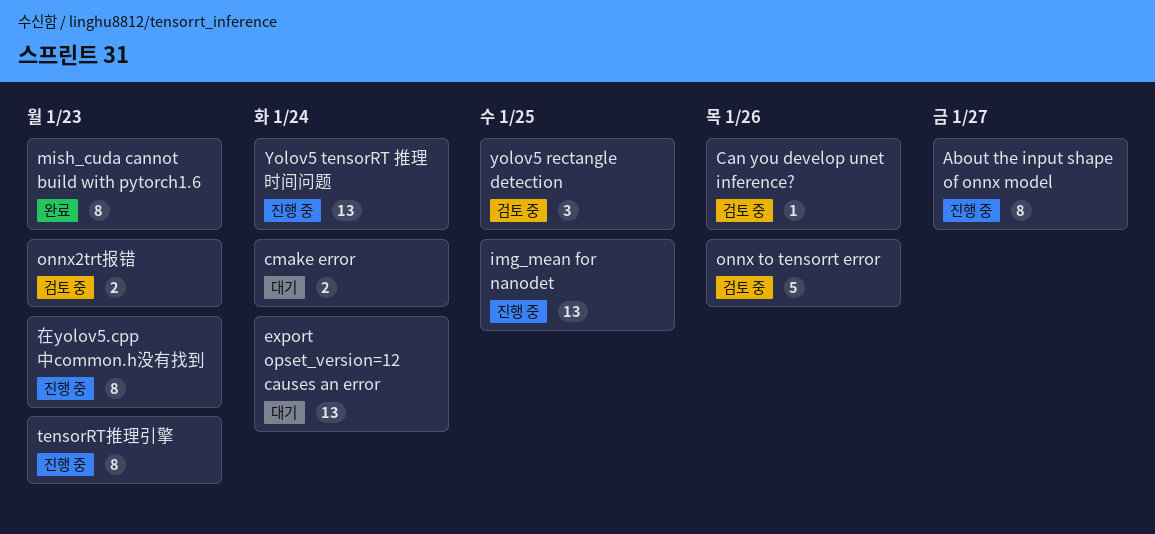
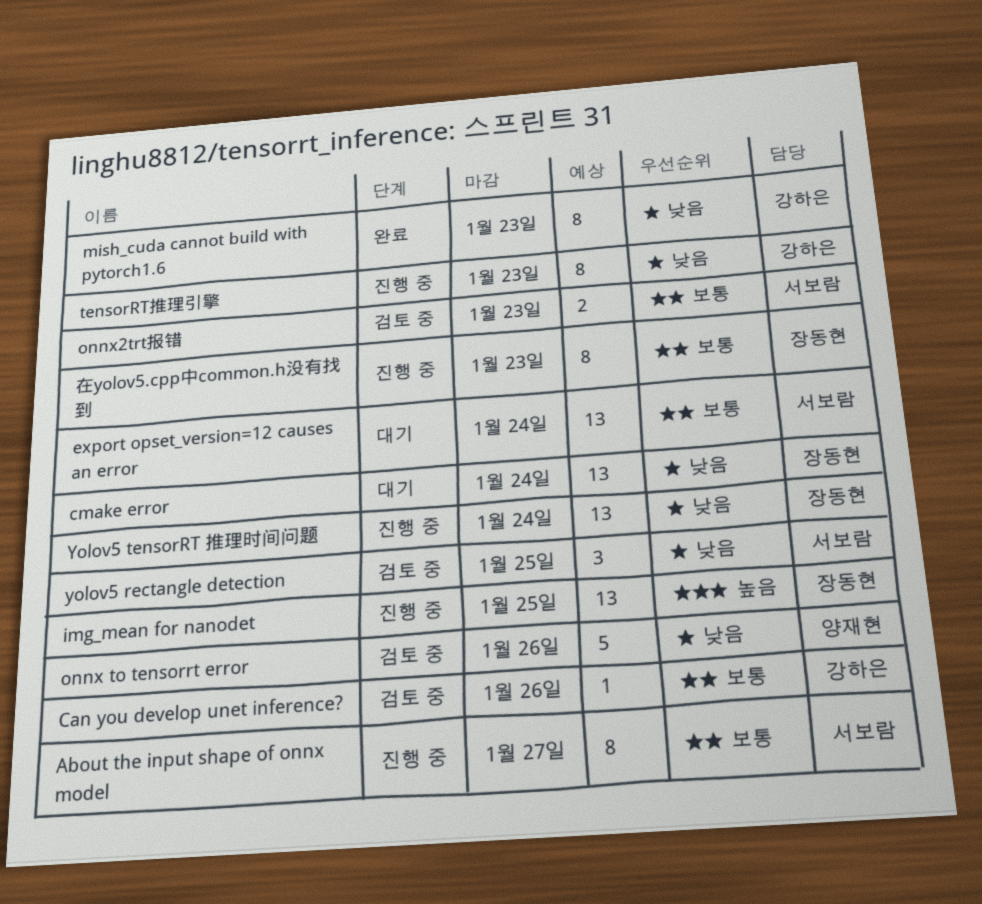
cmake error, estimate: 2 -> 13

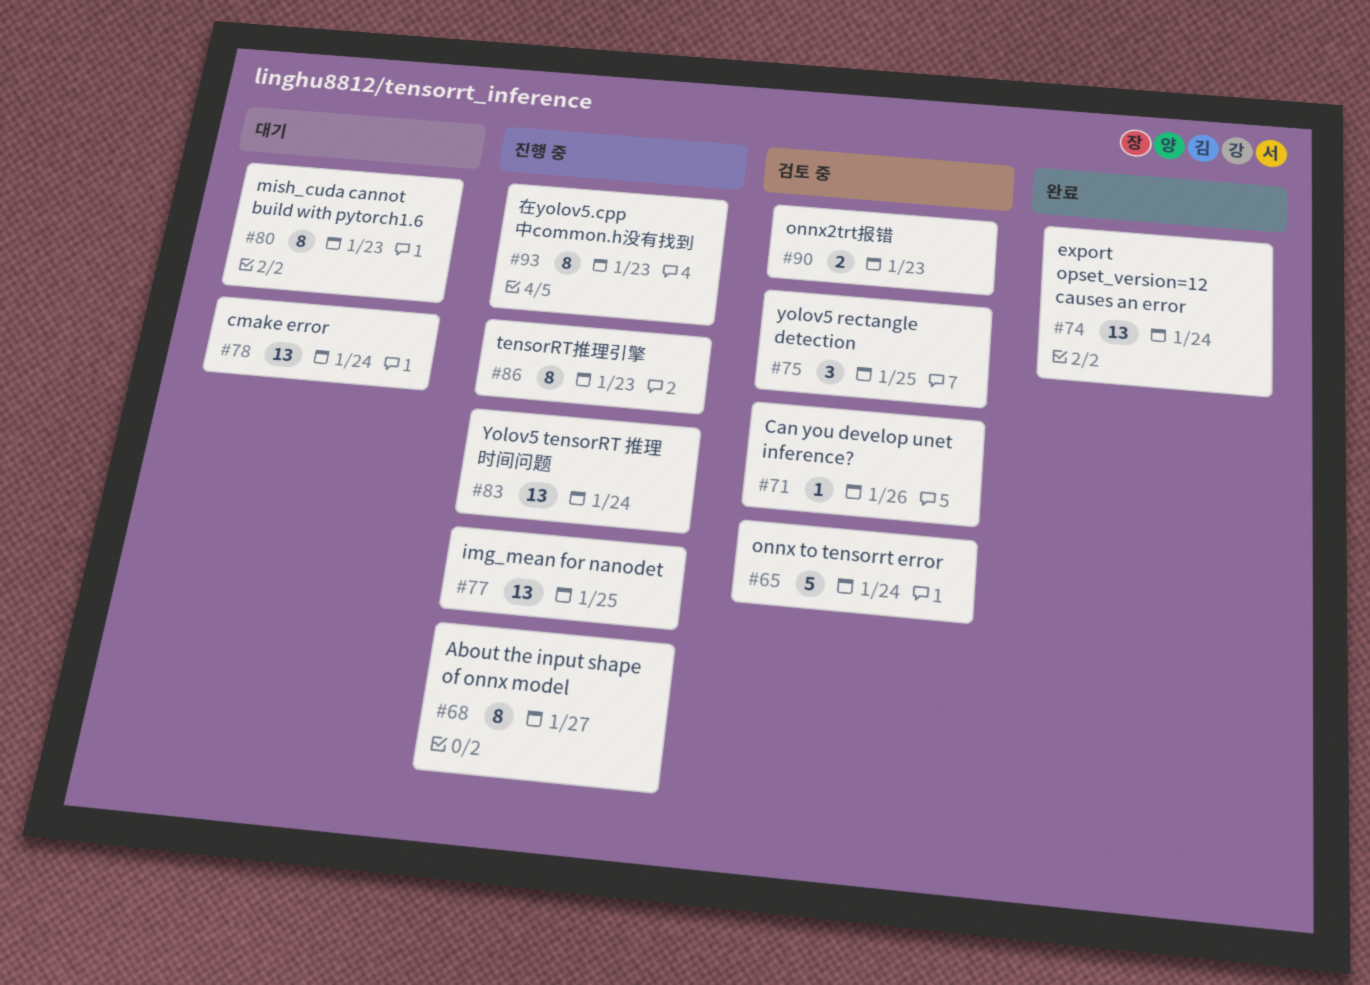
export opset_version=12 causes an error, status: 대기 -> 완료
mish_cuda cannot build with pytorch1.6, status: 완료 -> 대기
onnx to tensorrt error, due: Jan 26 -> Jan 24

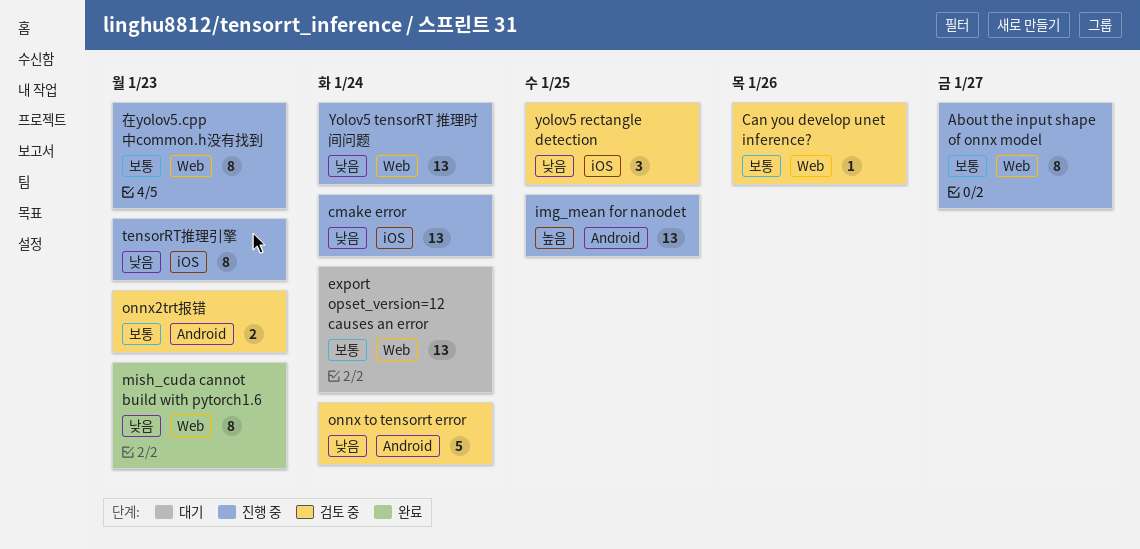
cmake error, status: 대기 -> 진행 중
export opset_version=12 causes an error, status: 완료 -> 대기
mish_cuda cannot build with pytorch1.6, status: 대기 -> 완료

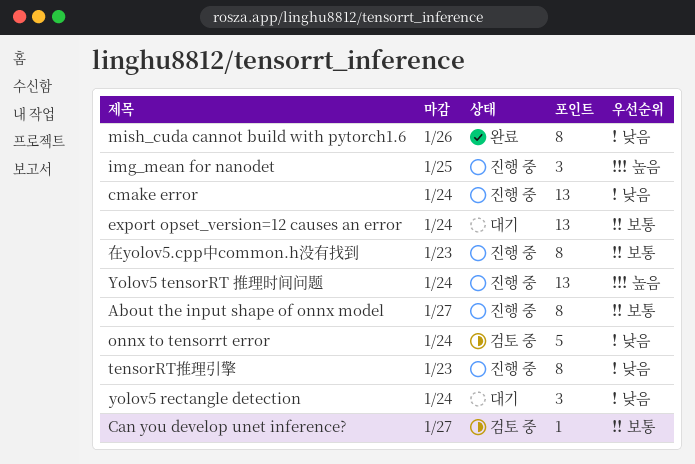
Can you develop unet inference?, due: Jan 26 -> Jan 27
img_mean for nanodet, estimate: 13 -> 3
mish_cuda cannot build with pytorch1.6, due: Jan 23 -> Jan 26
onnx2trt报错: present -> none
yolov5 rectangle detection, status: 검토 중 -> 대기
yolov5 rectangle detection, due: Jan 25 -> Jan 24
Yolov5 tensorRT 推理时间问题, priority: 낮음 -> 높음

